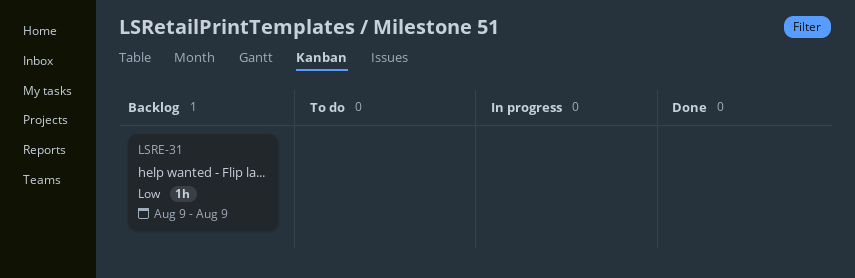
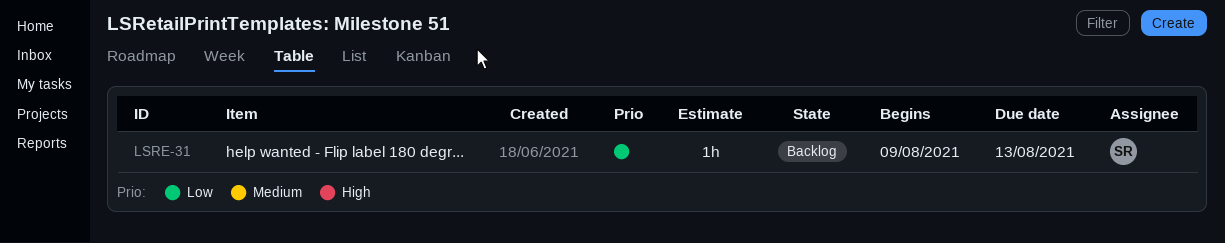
LSRE-31, due: Aug 9 -> Aug 13

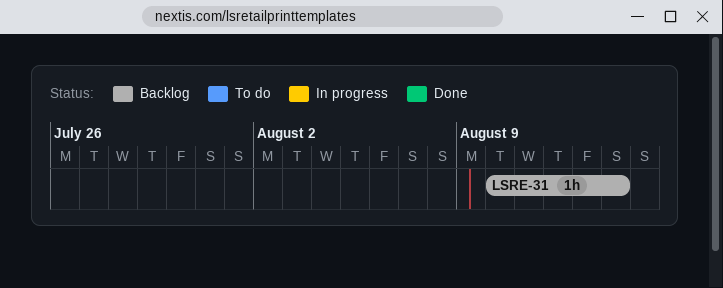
LSRE-31, start: Aug 9 -> Aug 10
LSRE-31, due: Aug 13 -> Aug 14

